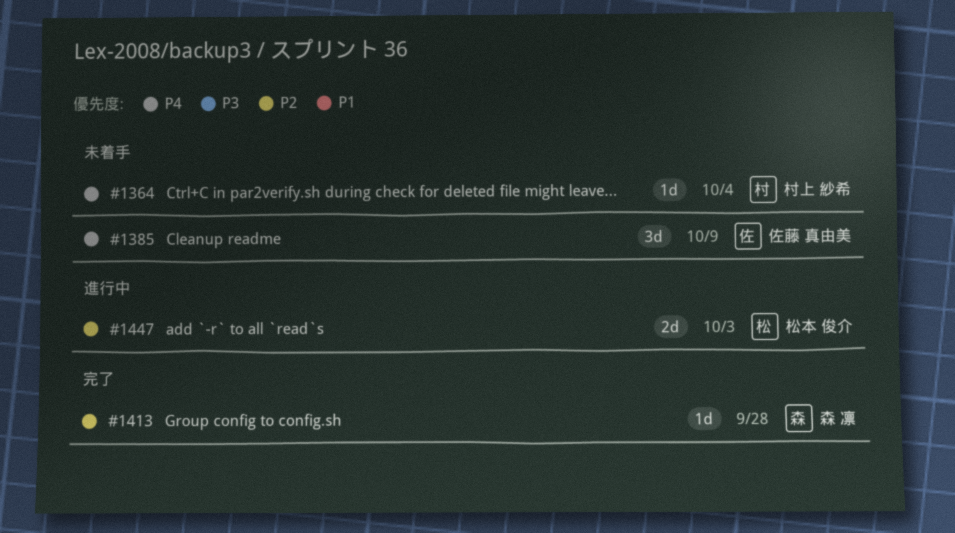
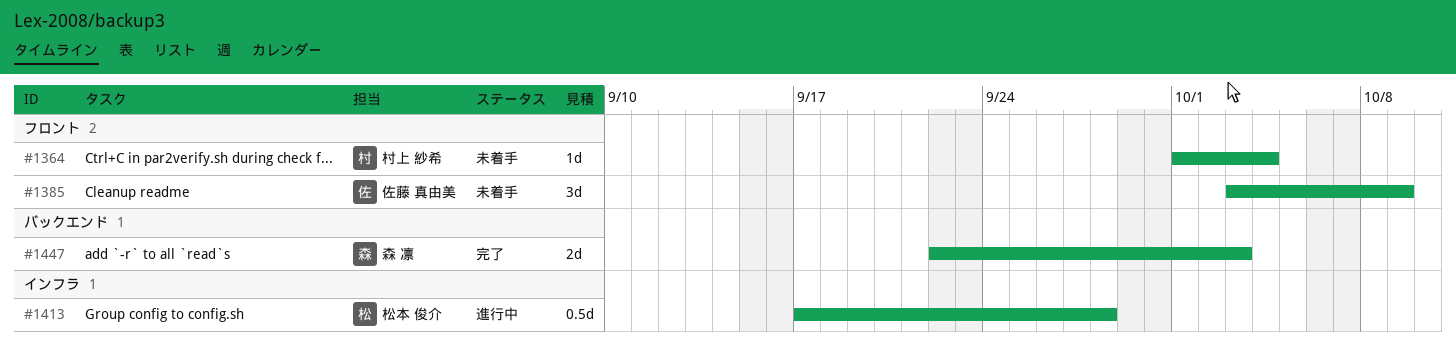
#1413, status: 完了 -> 進行中
#1413, owner: 森 凛 -> 松本 俊介
#1413, estimate: 1d -> 0.5d
#1447, status: 進行中 -> 完了
#1447, owner: 松本 俊介 -> 森 凛

